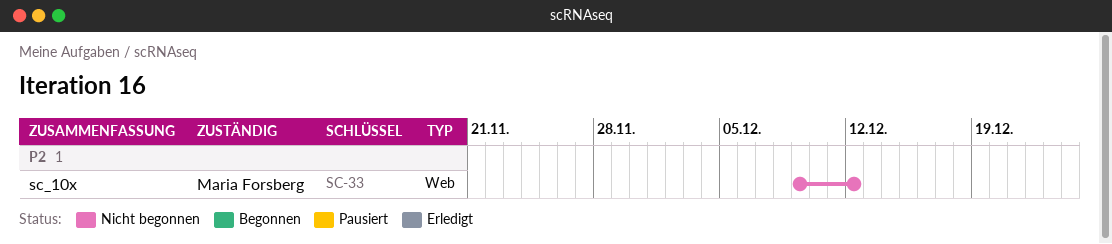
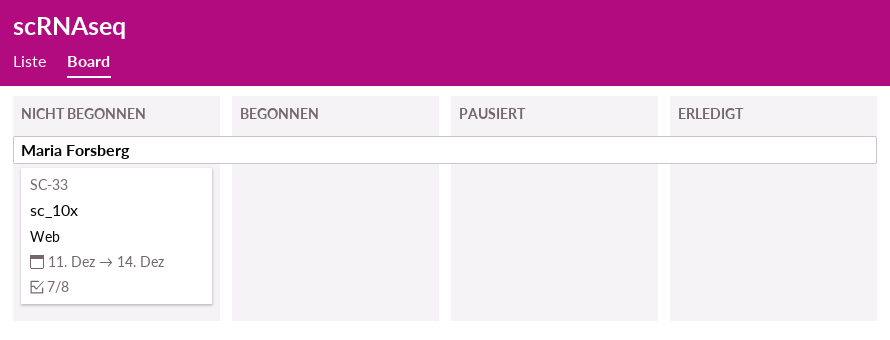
SC-33, start: Dec 9 -> Dec 11
SC-33, due: Dec 12 -> Dec 14

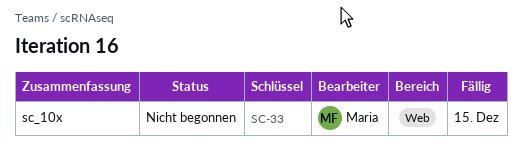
SC-33, due: Dec 14 -> Dec 15

